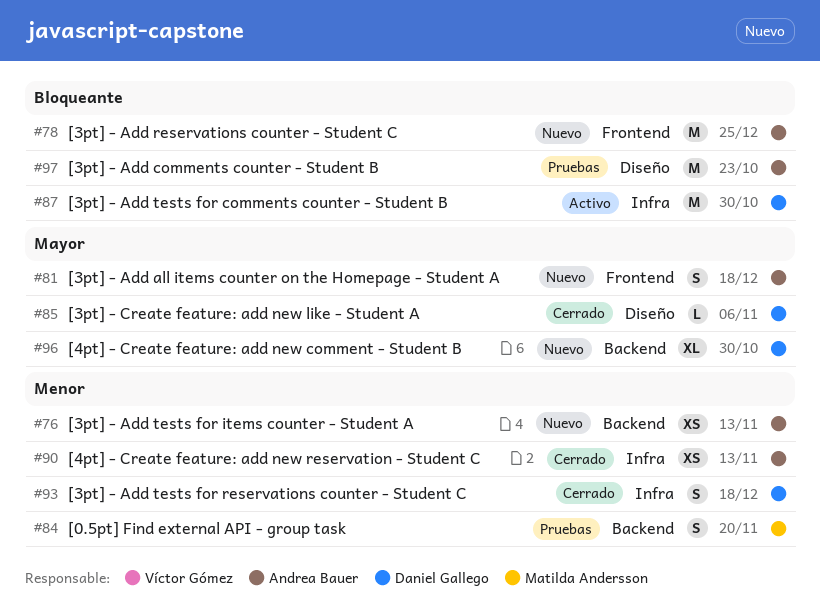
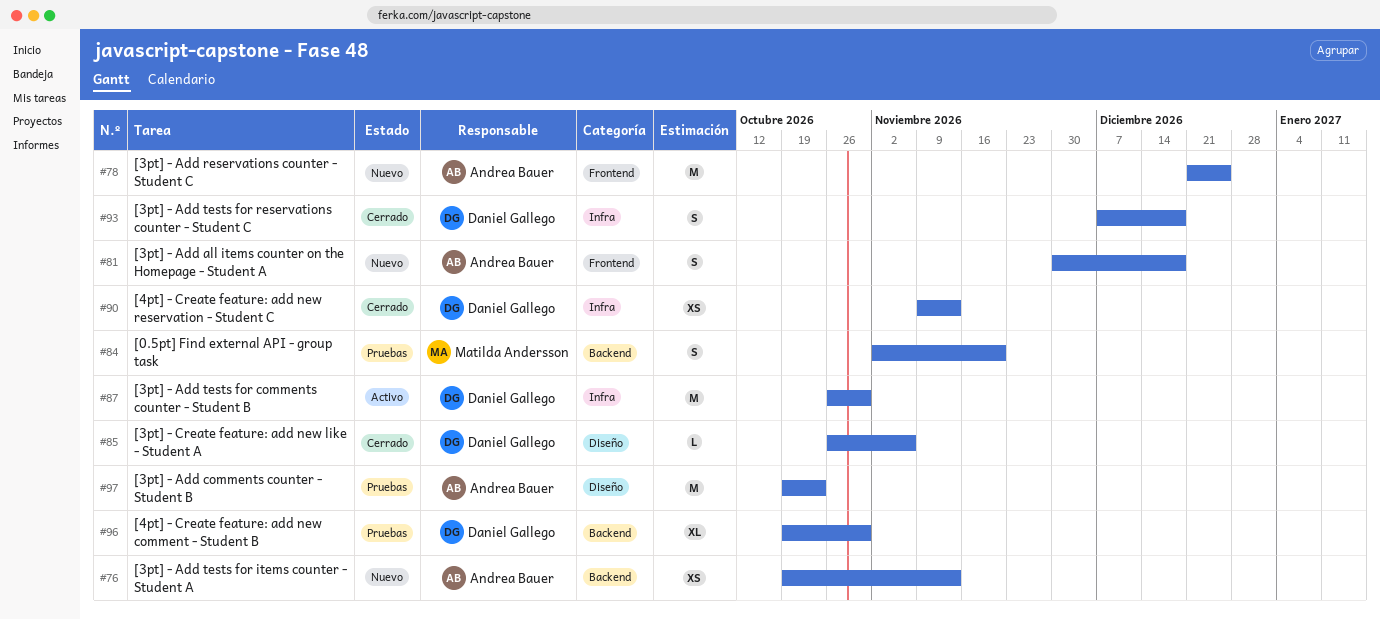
#90, owner: Andrea Bauer -> Daniel Gallego
#96, status: Nuevo -> Pruebas

